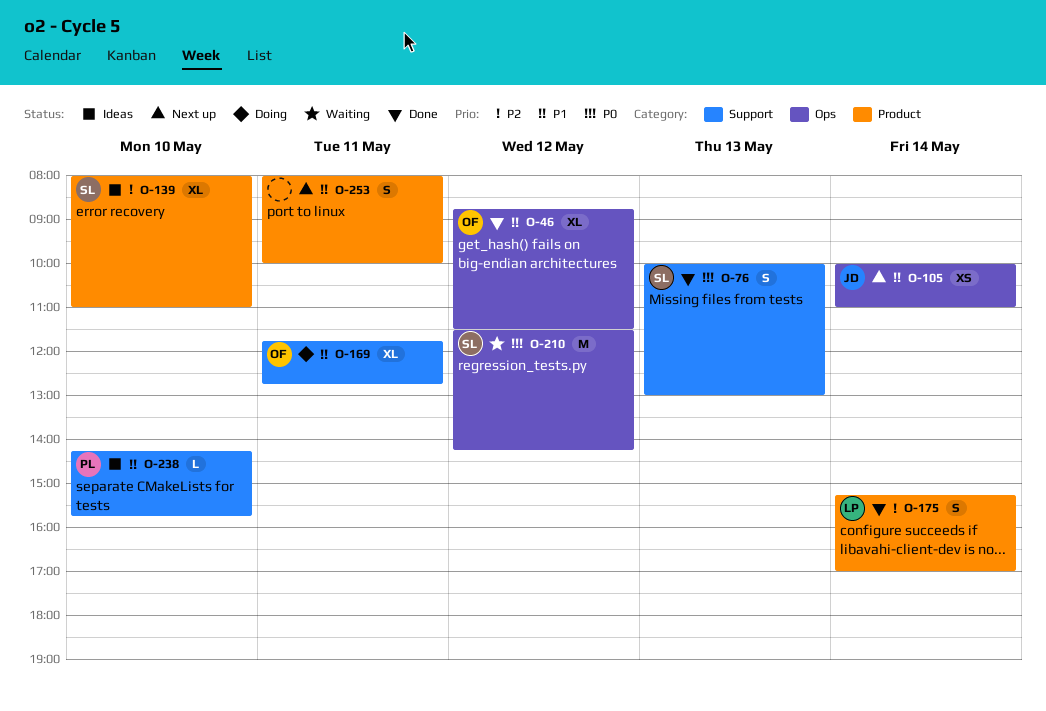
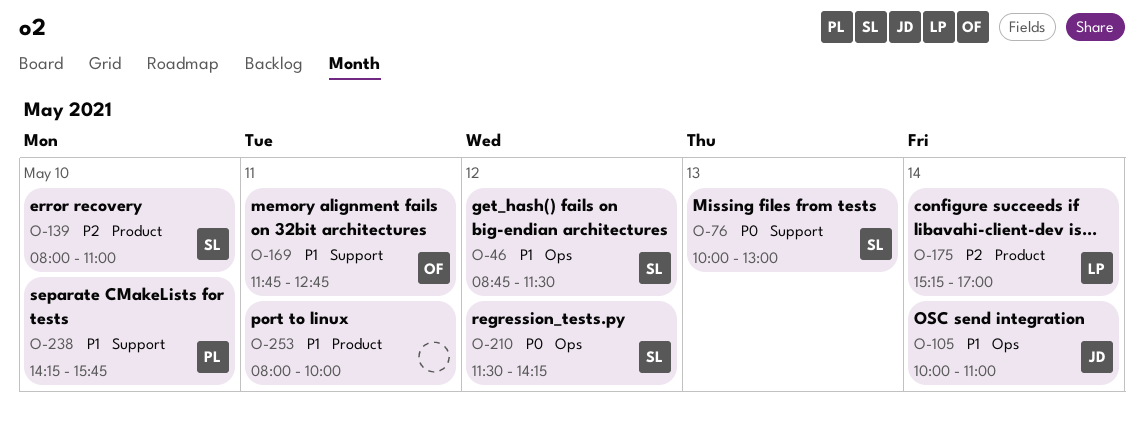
O-46, owner: OF -> SL

